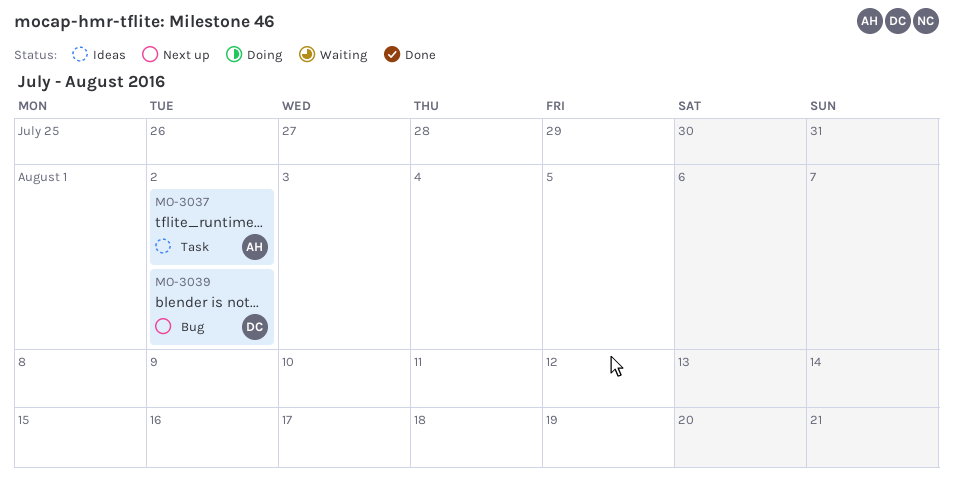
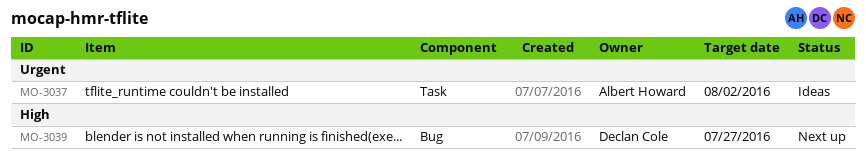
MO-3039, due: Aug 2 -> Jul 27

